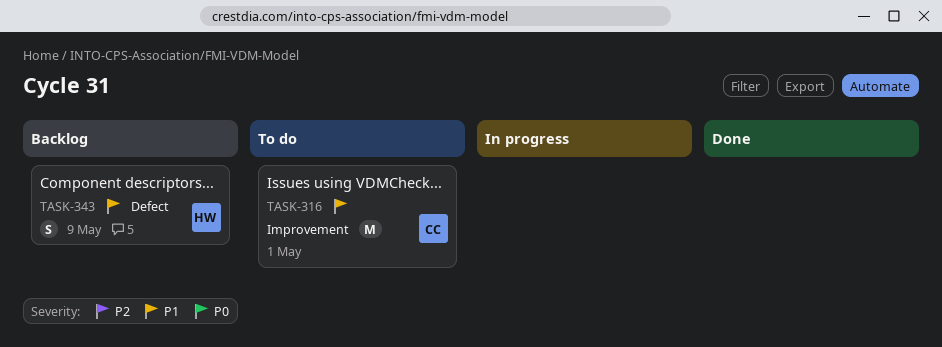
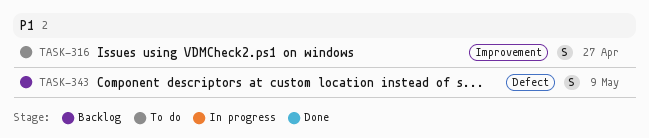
TASK-316, estimate: M -> S
TASK-316, due: May 1 -> Apr 27

